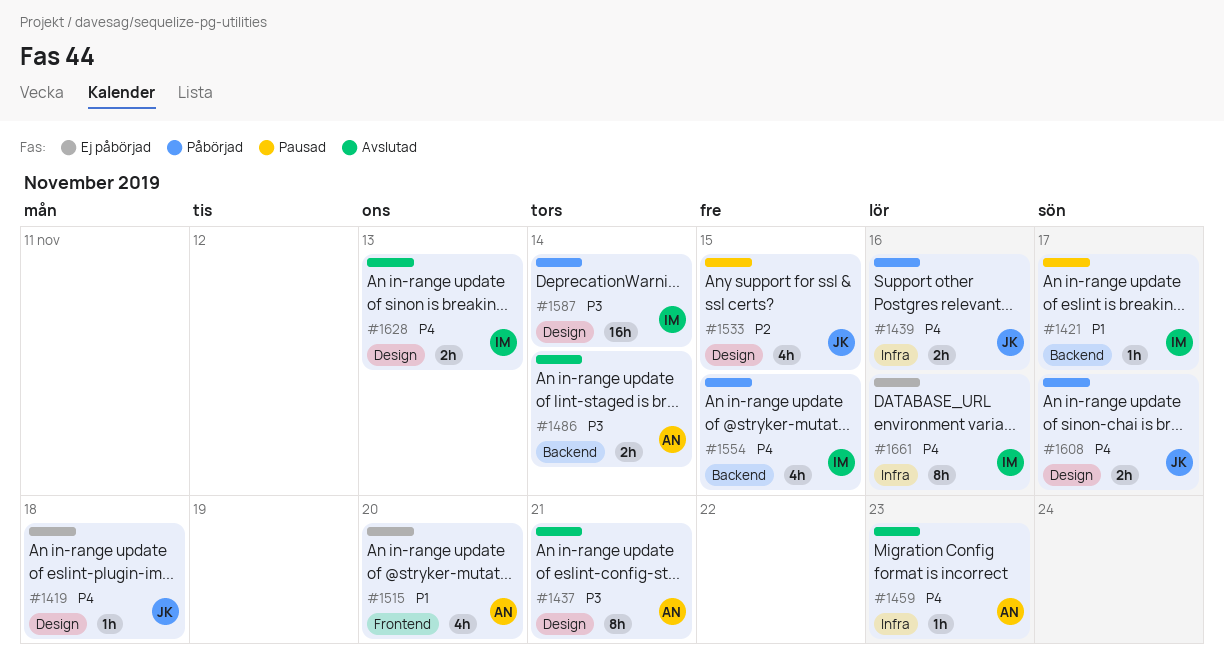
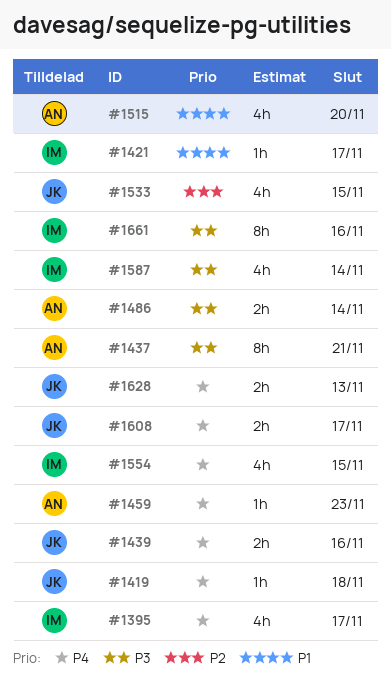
#1395: none -> present
#1587, estimate: 16h -> 4h
#1628, owner: IM -> JK
#1661, priority: P4 -> P3

